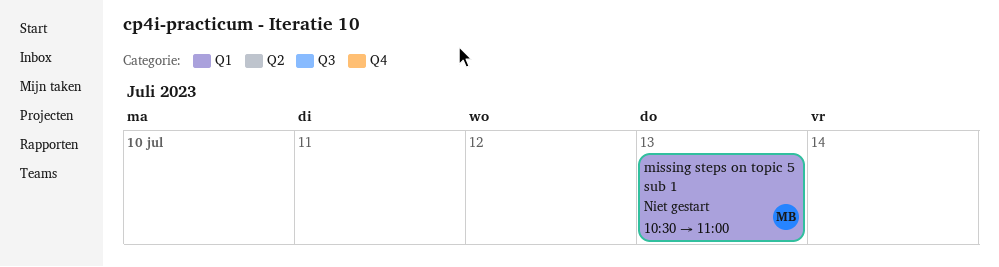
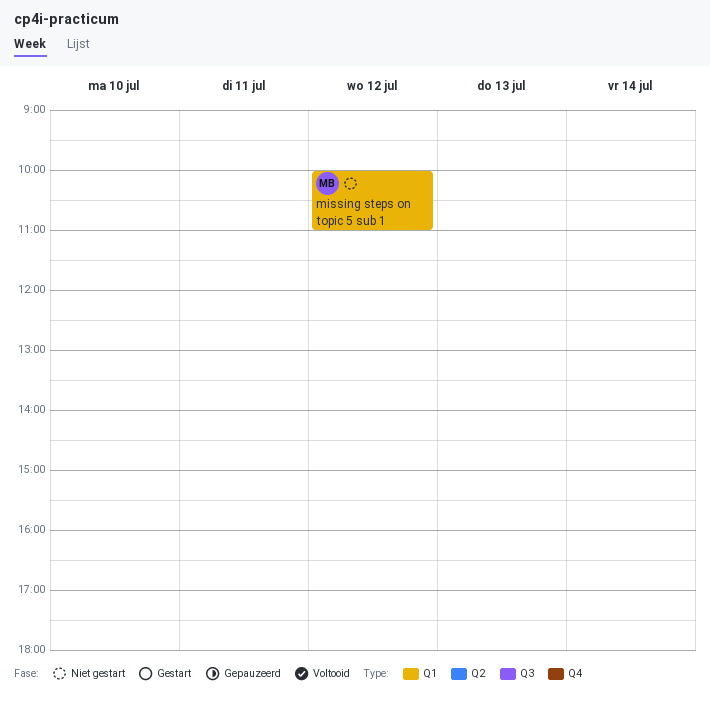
missing steps on topic 5 sub 1, day: Jul 13 -> Jul 12
missing steps on topic 5 sub 1, begins: 10:30 -> 10:00

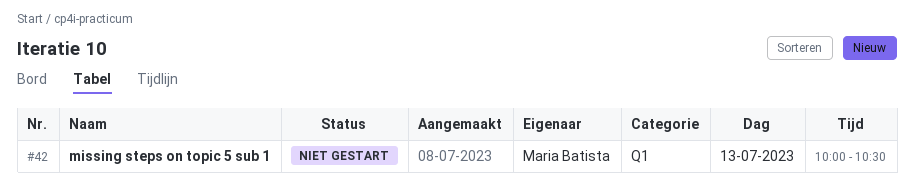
missing steps on topic 5 sub 1, day: Jul 12 -> Jul 13
missing steps on topic 5 sub 1, ends: 11:00 -> 10:30

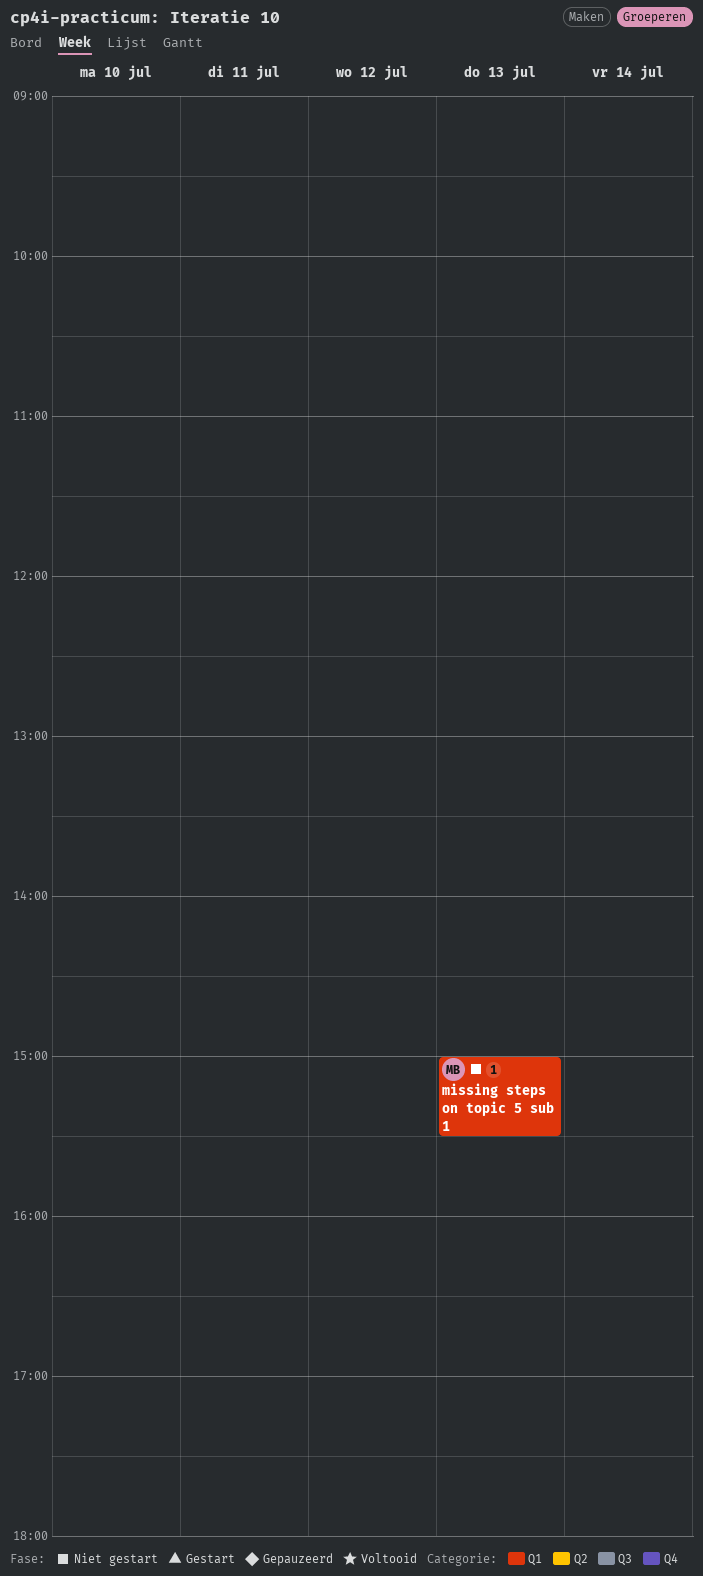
missing steps on topic 5 sub 1, begins: 10:00 -> 15:00
missing steps on topic 5 sub 1, ends: 10:30 -> 15:30

